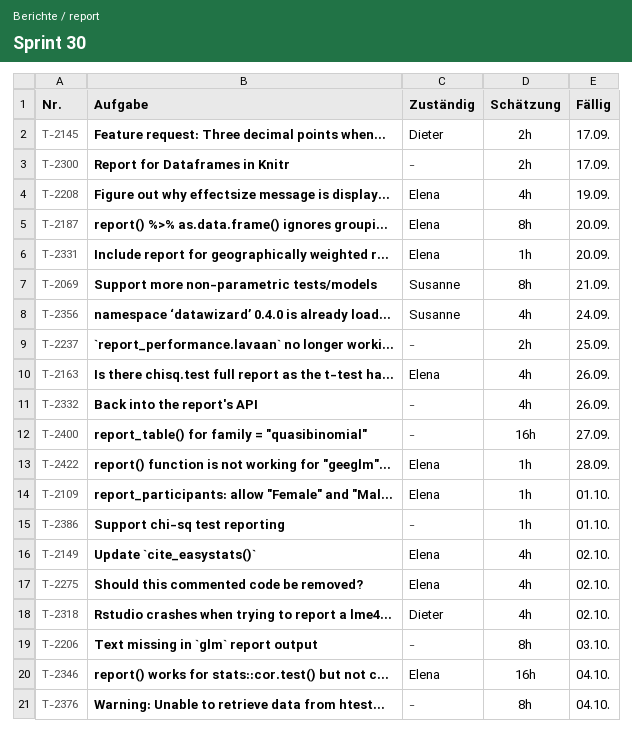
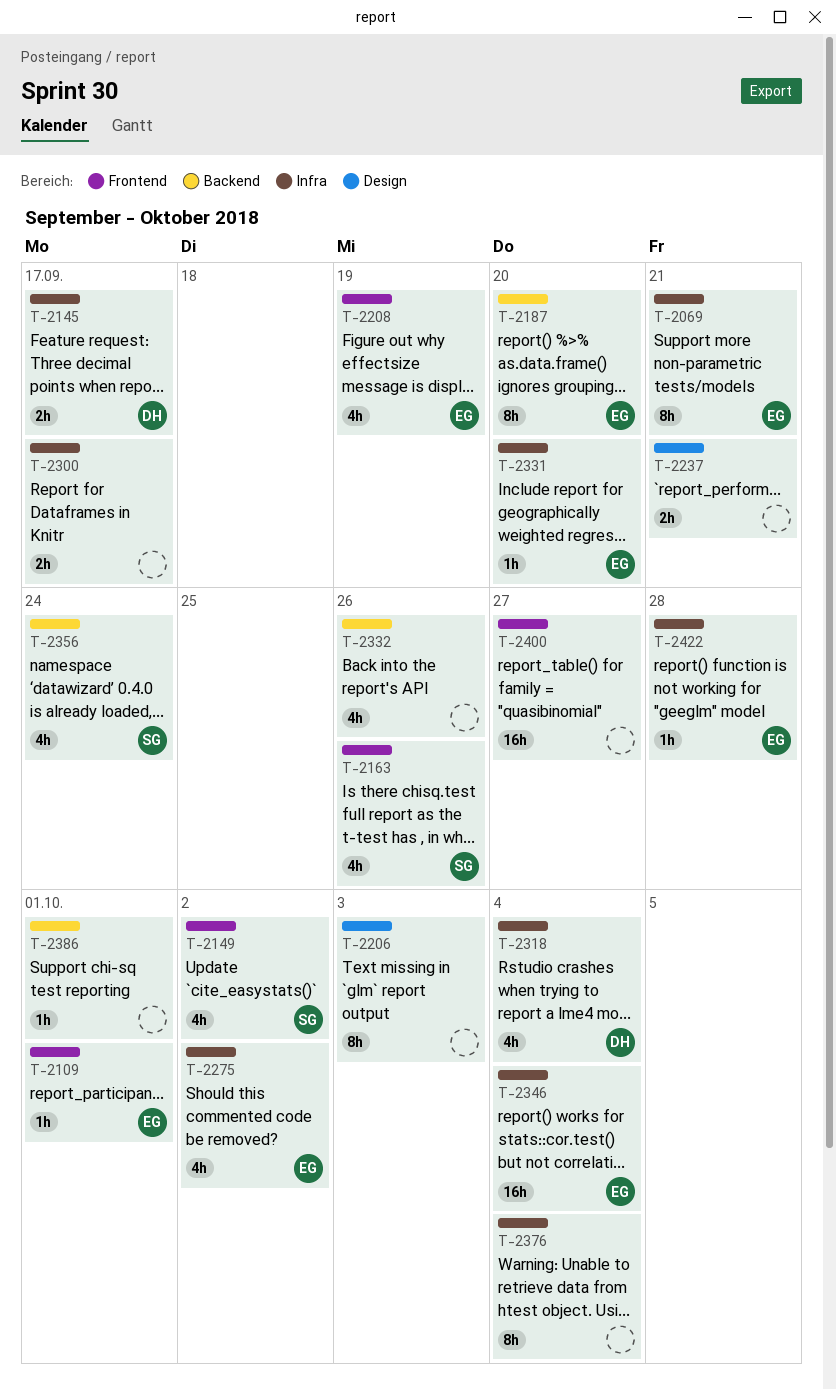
T-2069, owner: Susanne -> Elena
T-2149, owner: Elena -> Susanne
T-2163, owner: Elena -> Susanne
T-2237, due: Sep 25 -> Sep 21
T-2318, due: Oct 2 -> Oct 4

